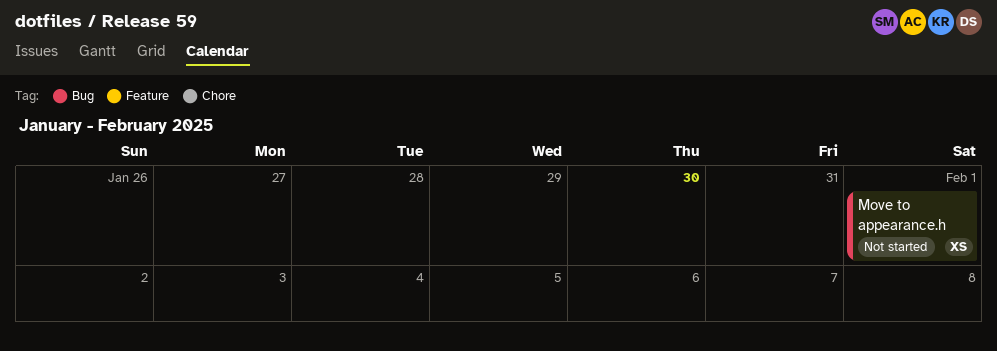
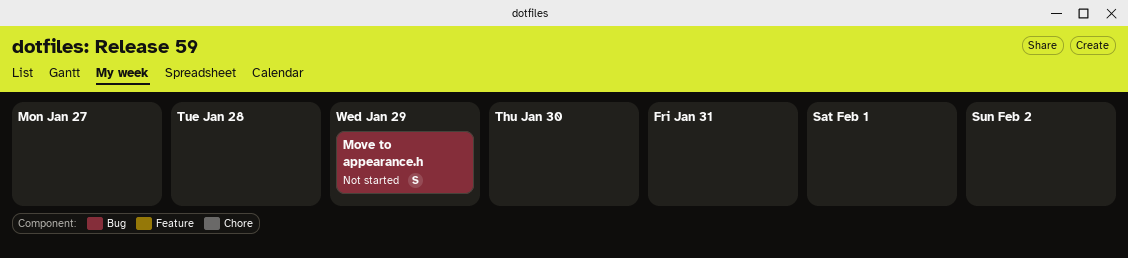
Move to appearance.h, estimate: XS -> S
Move to appearance.h, due: Feb 1 -> Jan 29

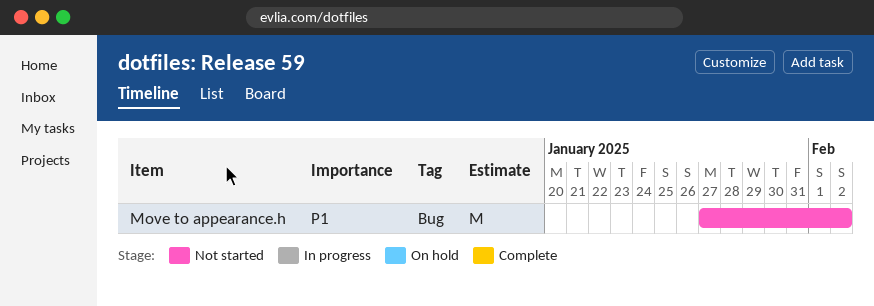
Move to appearance.h, estimate: S -> M
Move to appearance.h, due: Jan 29 -> Feb 2

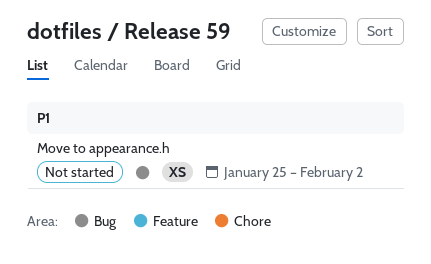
Move to appearance.h, estimate: M -> XS
Move to appearance.h, start: Jan 27 -> Jan 25

